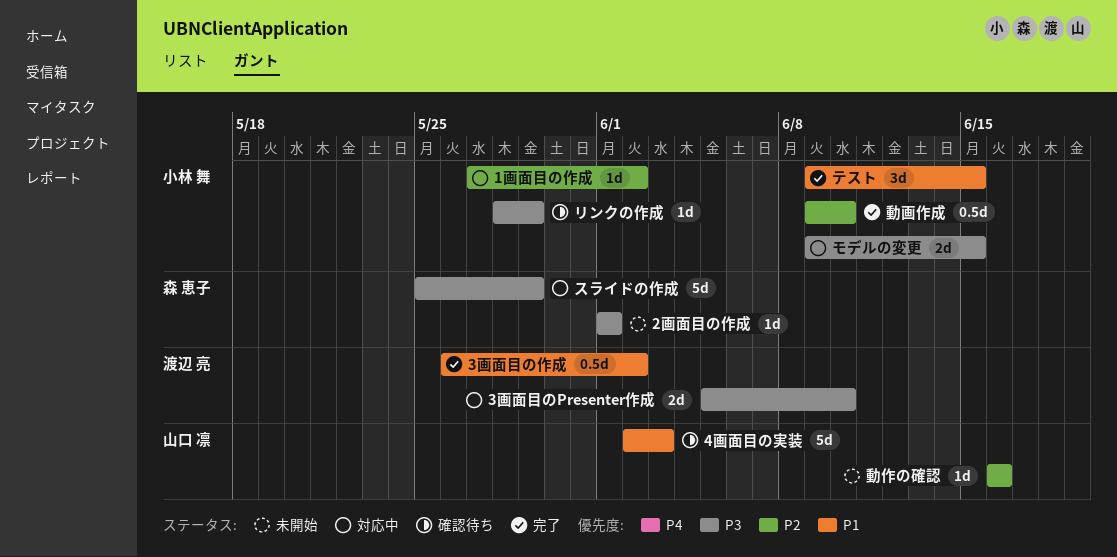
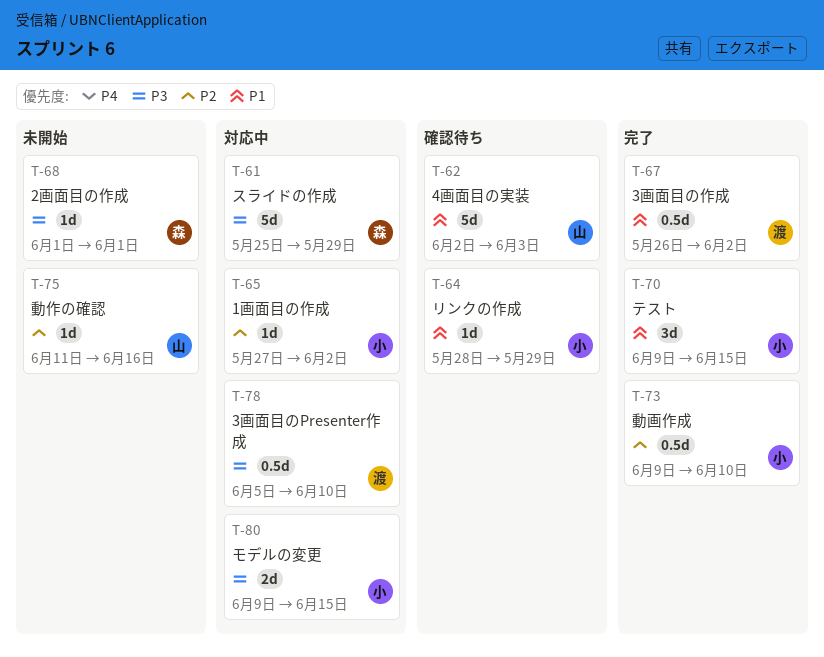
3画面目のPresenter作成, estimate: 2d -> 0.5d
リンクの作成, priority: P3 -> P1
動作の確認, start: Jun 16 -> Jun 11

